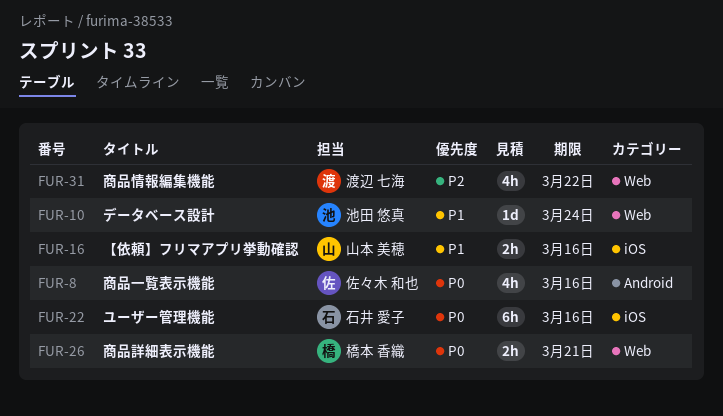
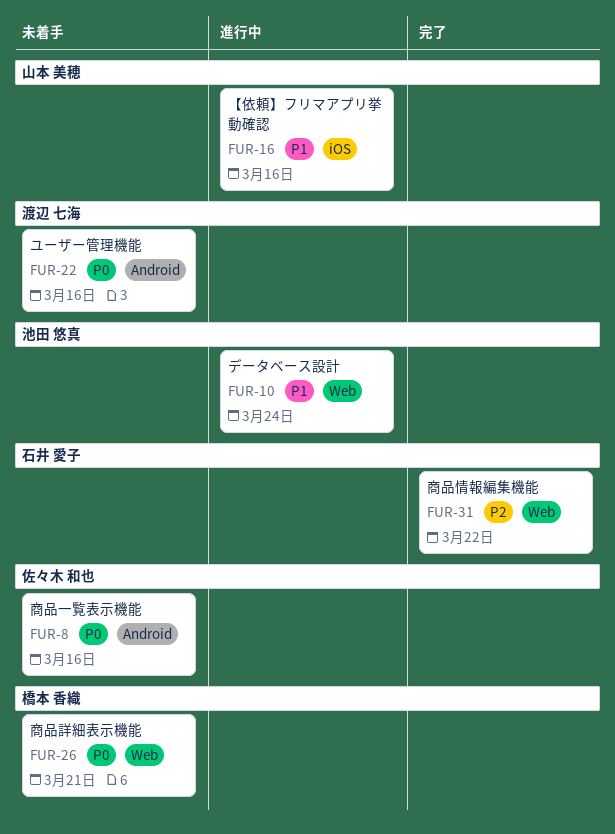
FUR-22, owner: 石井 愛子 -> 渡辺 七海
FUR-22, label: iOS -> Android
FUR-31, owner: 渡辺 七海 -> 石井 愛子

